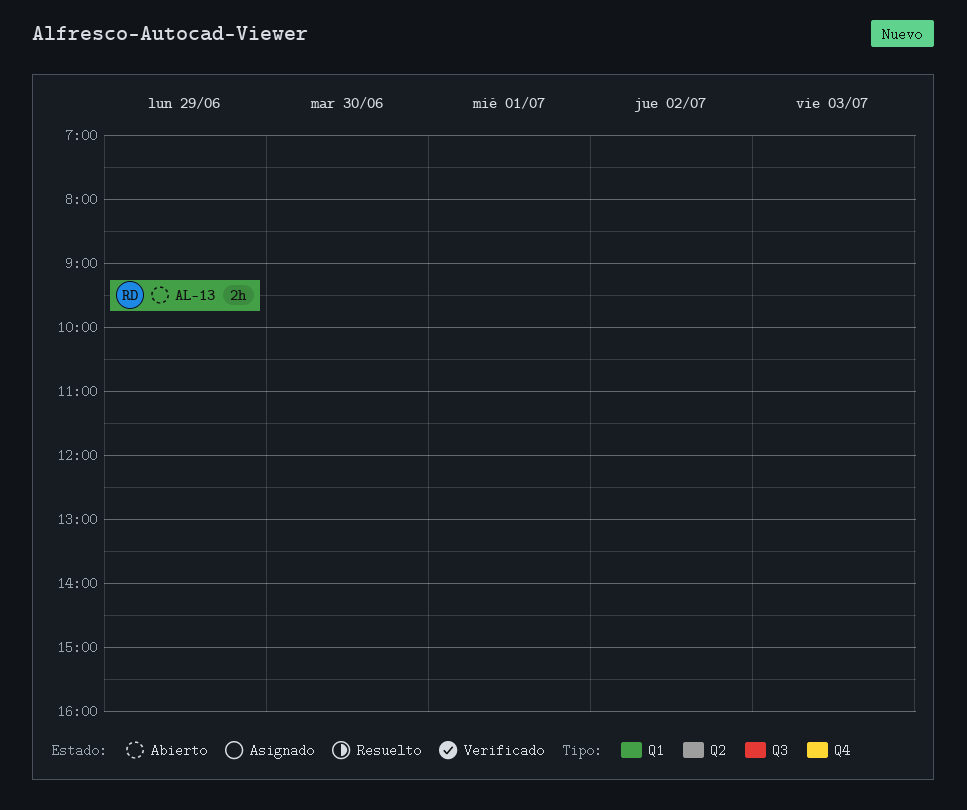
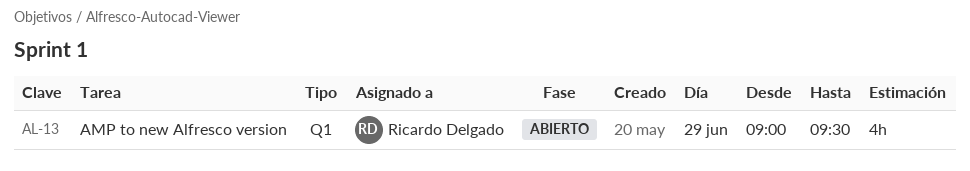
AL-13, estimate: 2h -> 4h
AL-13, begins: 09:15 -> 09:00
AL-13, ends: 09:45 -> 09:30

